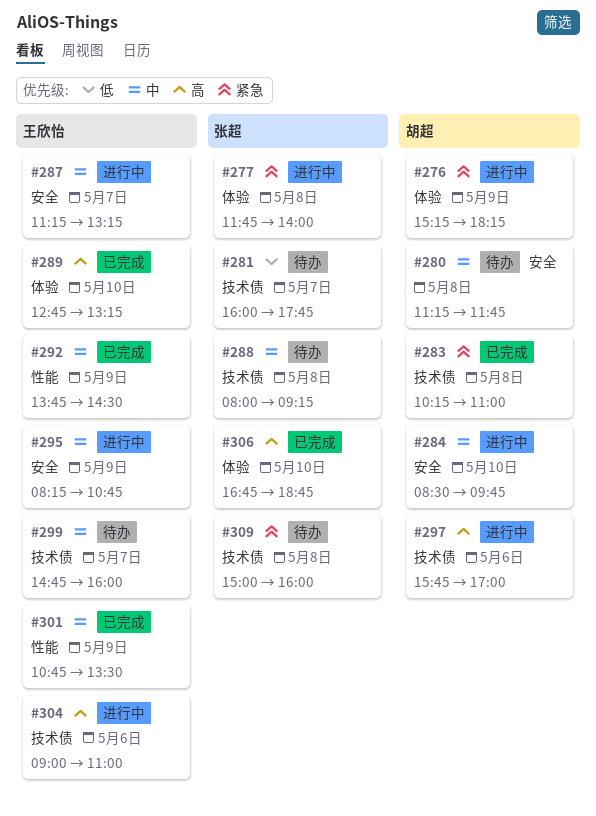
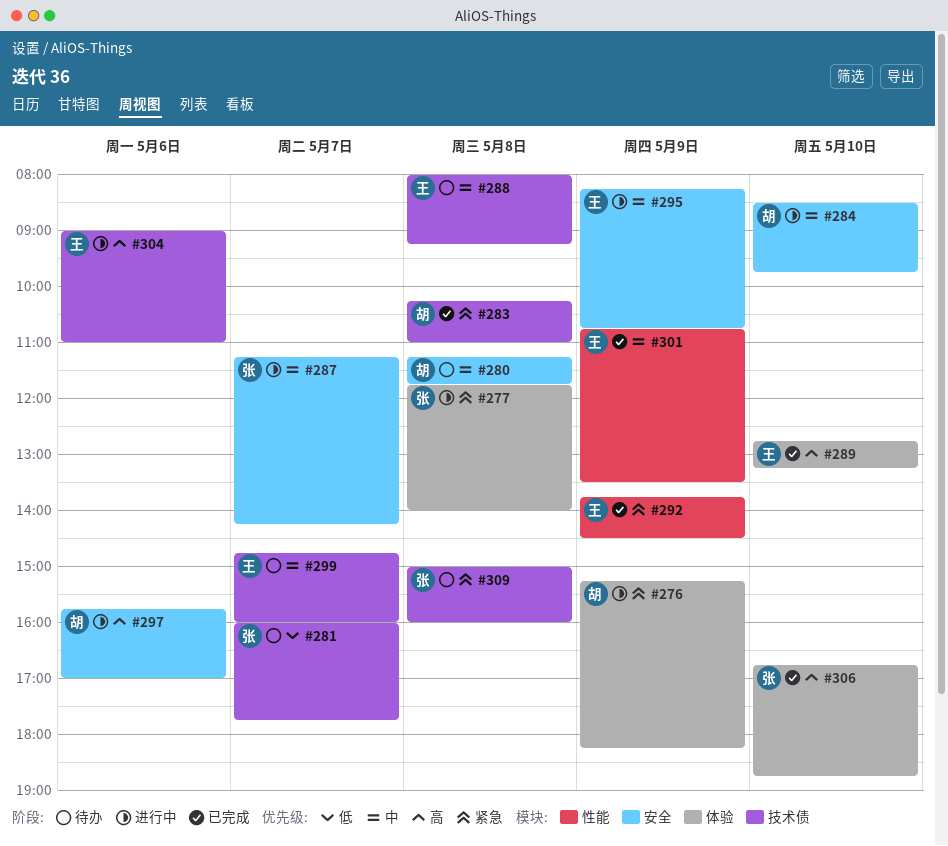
#287, owner: 王欣怡 -> 张超
#287, ends: 13:15 -> 14:15
#288, owner: 张超 -> 王欣怡
#292, priority: 中 -> 紧急
#297, label: 技术债 -> 安全

